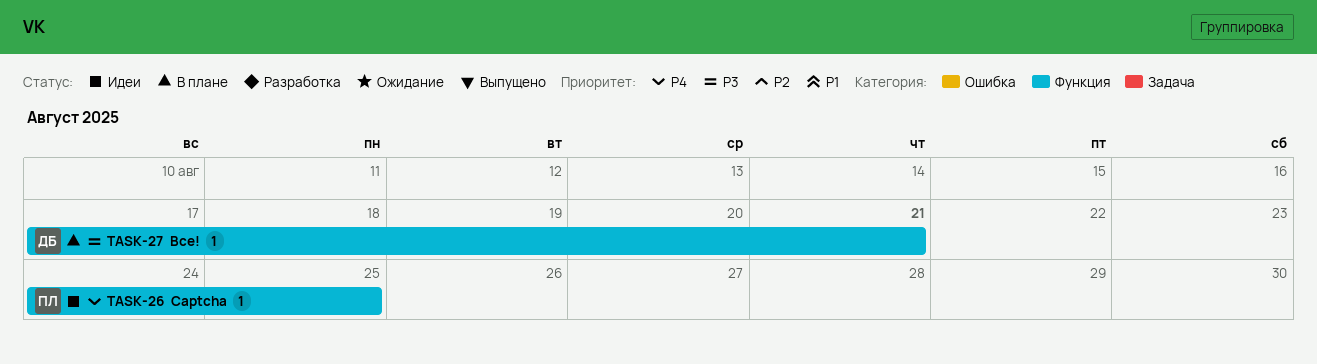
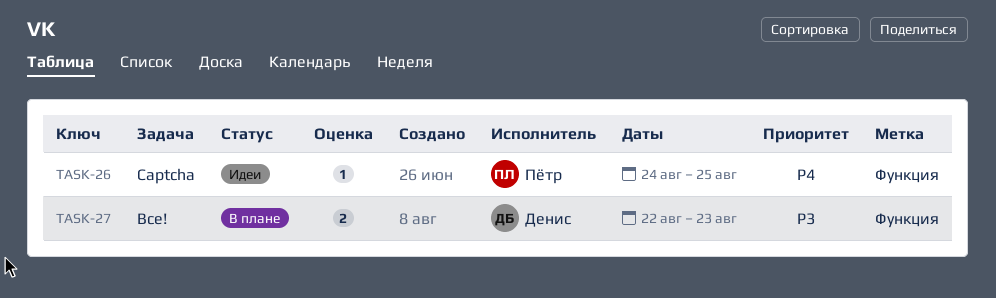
TASK-27, estimate: 1 -> 2
TASK-27, start: Aug 17 -> Aug 22
TASK-27, due: Aug 21 -> Aug 23

